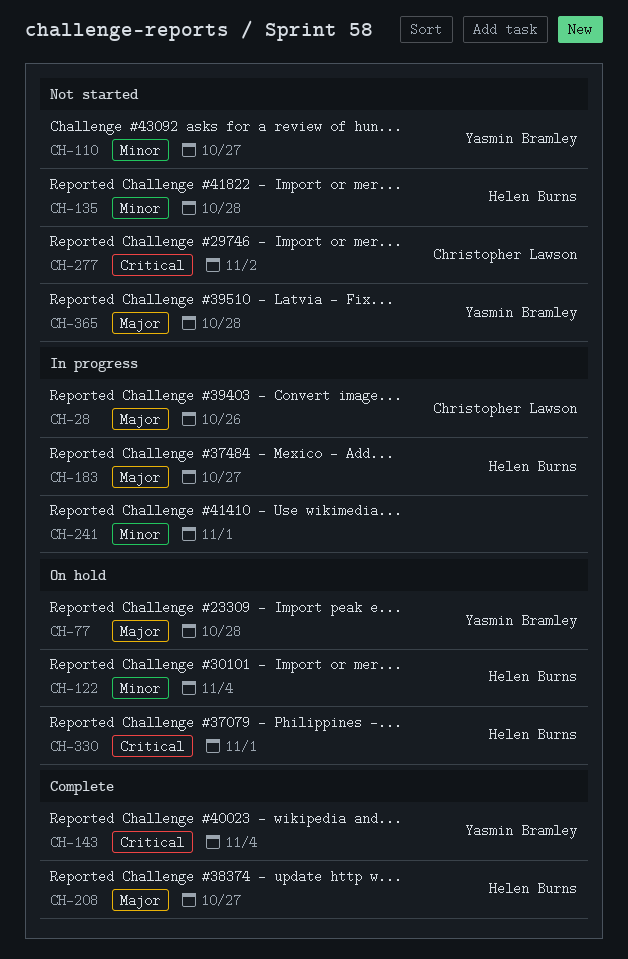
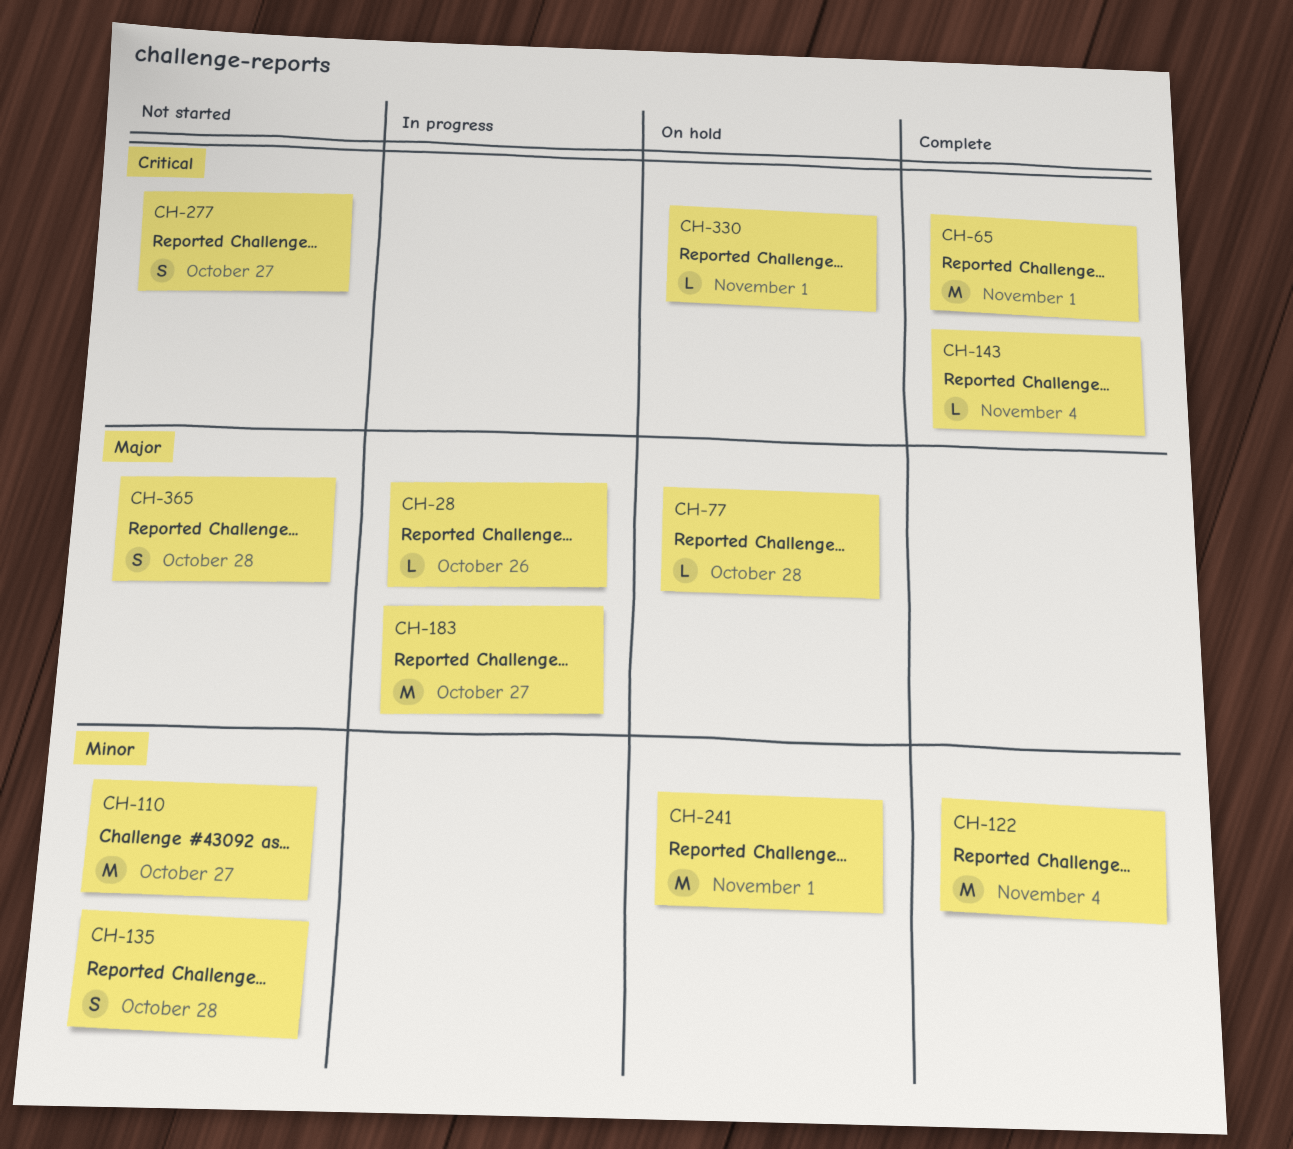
CH-65: none -> present
CH-122, status: On hold -> Complete
CH-208: present -> none
CH-241, status: In progress -> On hold
CH-277, due: Nov 2 -> Oct 27

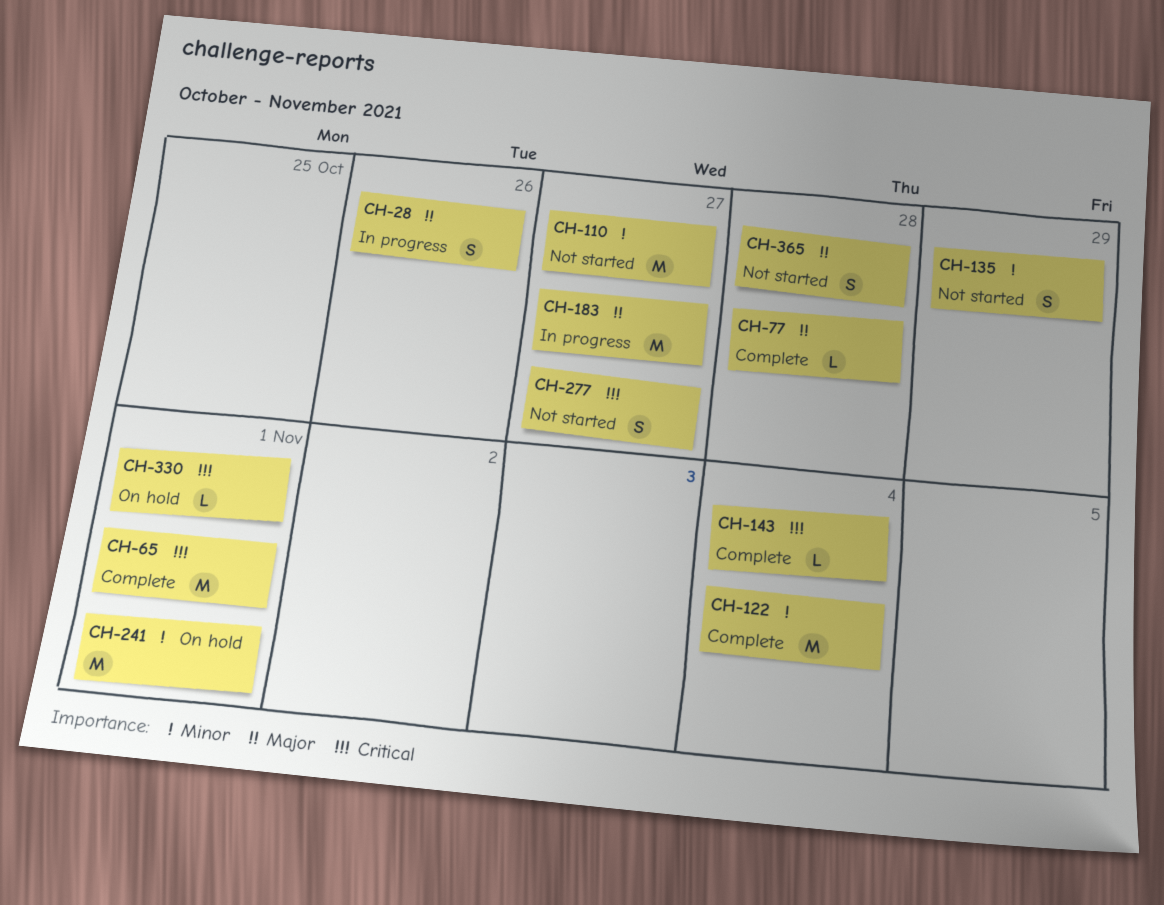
CH-28, estimate: L -> S
CH-77, status: On hold -> Complete
CH-135, due: Oct 28 -> Oct 29

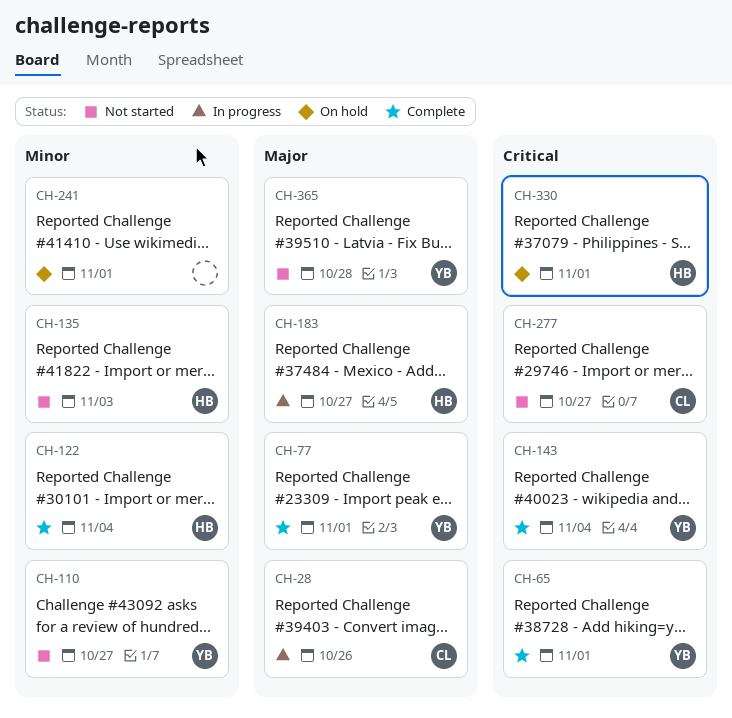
CH-77, due: Oct 28 -> Nov 1
CH-135, due: Oct 29 -> Nov 3

